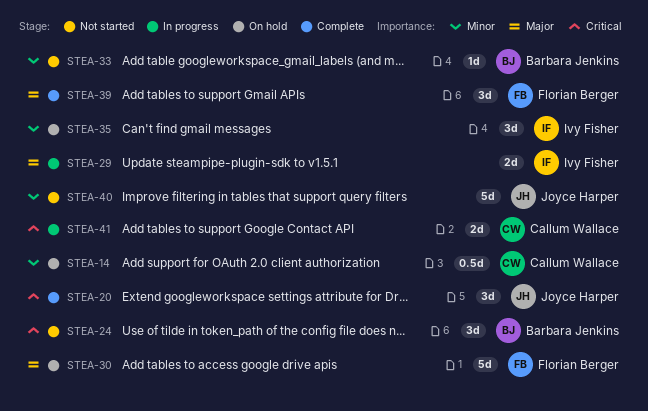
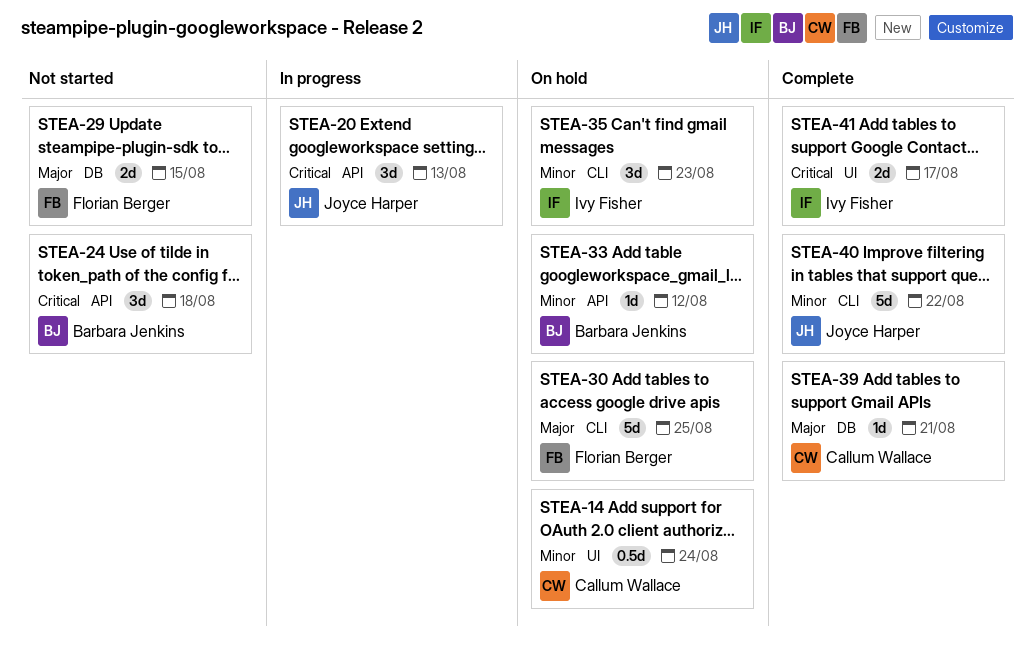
STEA-20, status: Complete -> In progress
STEA-29, status: In progress -> Not started
STEA-29, owner: Ivy Fisher -> Florian Berger
STEA-33, status: Not started -> On hold
STEA-39, owner: Florian Berger -> Callum Wallace
STEA-39, estimate: 3d -> 1d
STEA-40, status: Not started -> Complete
STEA-41, status: In progress -> Complete
STEA-41, owner: Callum Wallace -> Ivy Fisher

